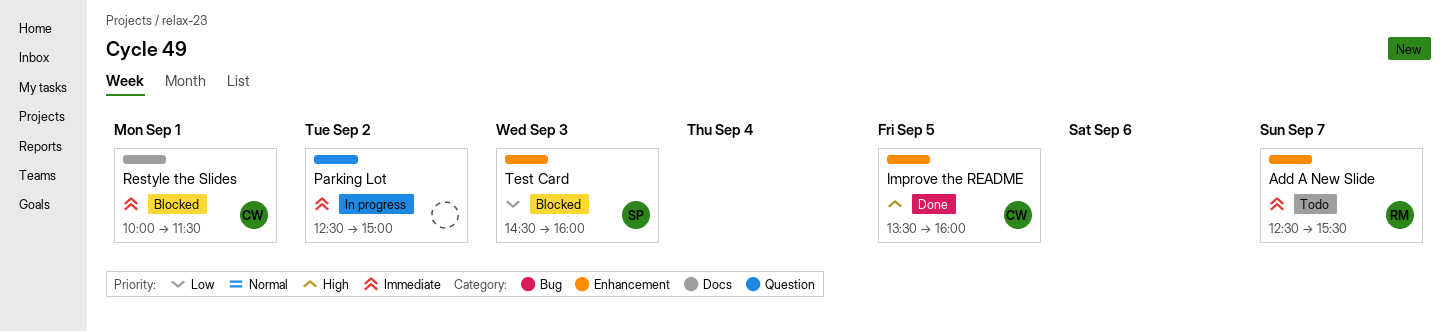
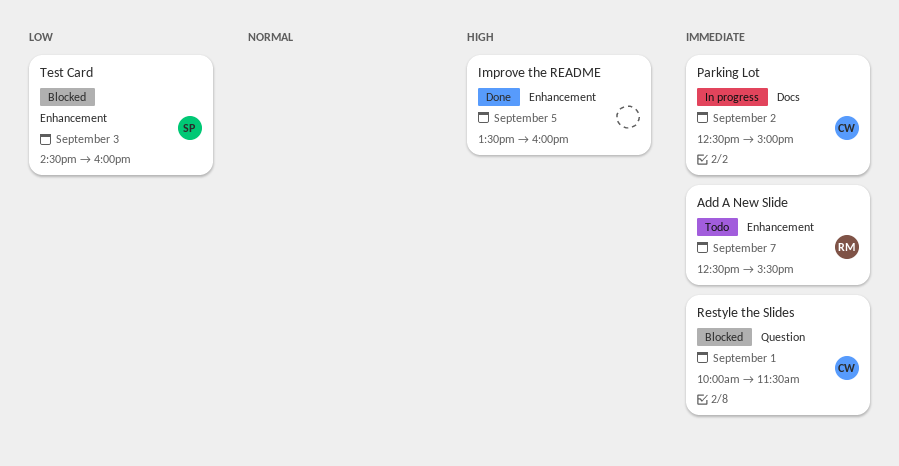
Improve the README, owner: CW -> none
Parking Lot, owner: none -> CW
Parking Lot, label: Question -> Docs
Restyle the Slides, label: Docs -> Question

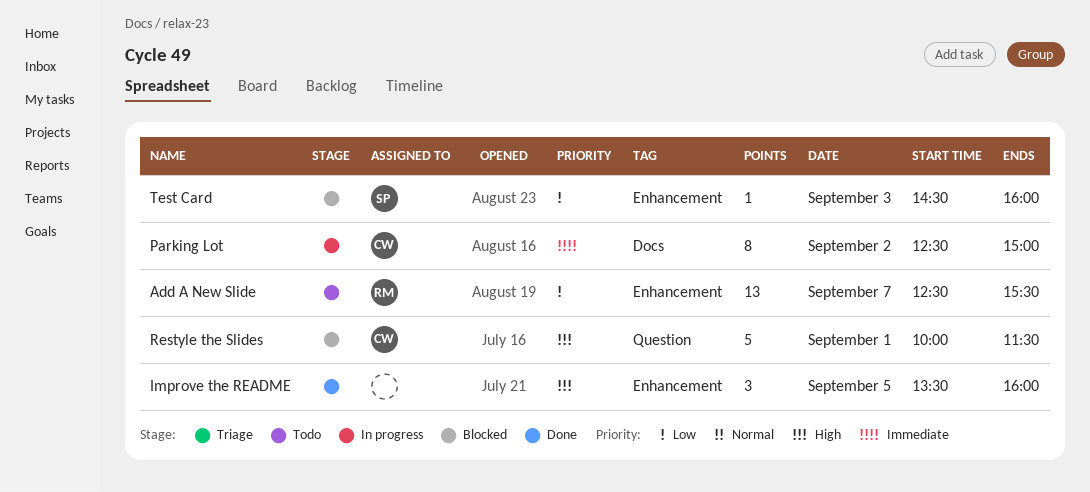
Add A New Slide, priority: Immediate -> Low
Restyle the Slides, priority: Immediate -> High

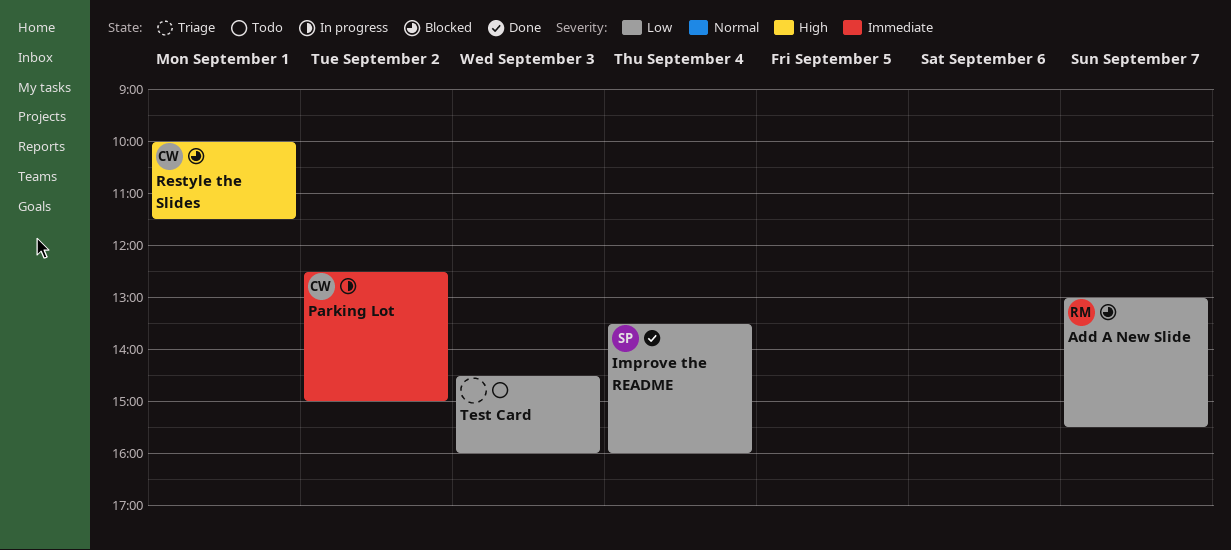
Add A New Slide, status: Todo -> Blocked
Add A New Slide, begins: 12:30 -> 13:00
Improve the README, owner: none -> SP
Improve the README, priority: High -> Low
Improve the README, day: Sep 5 -> Sep 4
Test Card, status: Blocked -> Todo
Test Card, owner: SP -> none

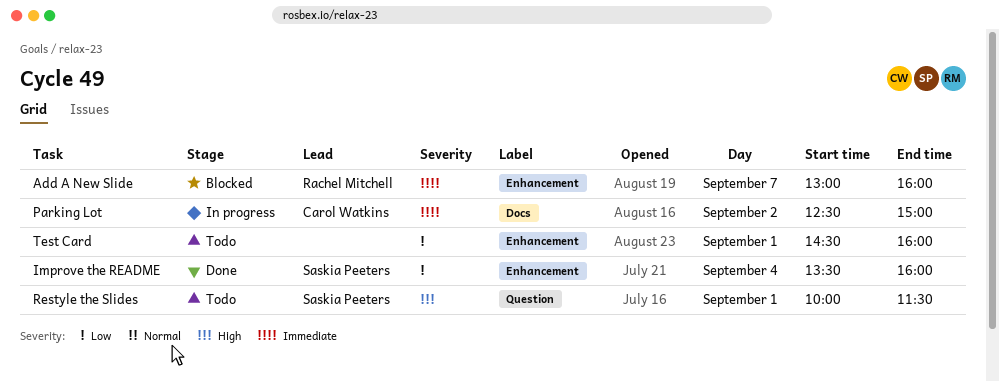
Add A New Slide, priority: Low -> Immediate
Add A New Slide, ends: 15:30 -> 16:00
Restyle the Slides, status: Blocked -> Todo
Restyle the Slides, owner: Carol Watkins -> Saskia Peeters
Test Card, day: Sep 3 -> Sep 1

